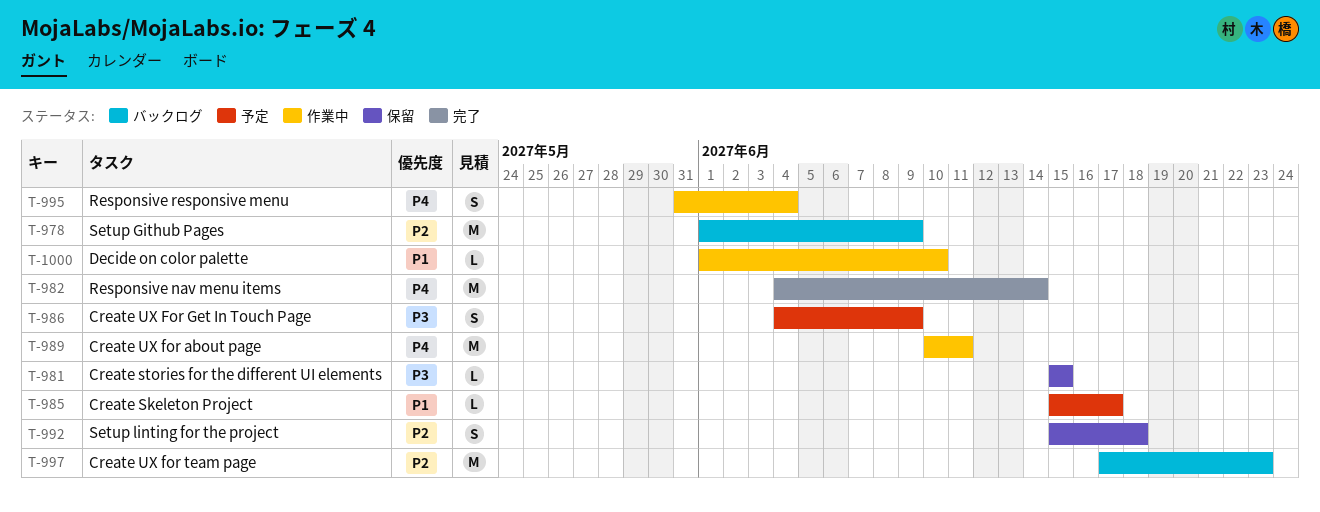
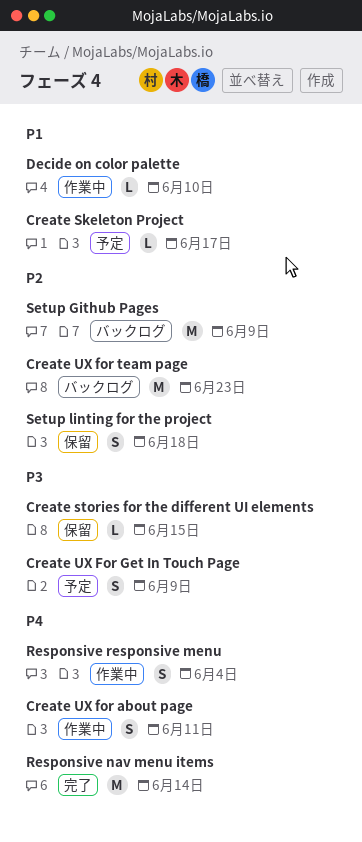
Create UX for about page, estimate: M -> S

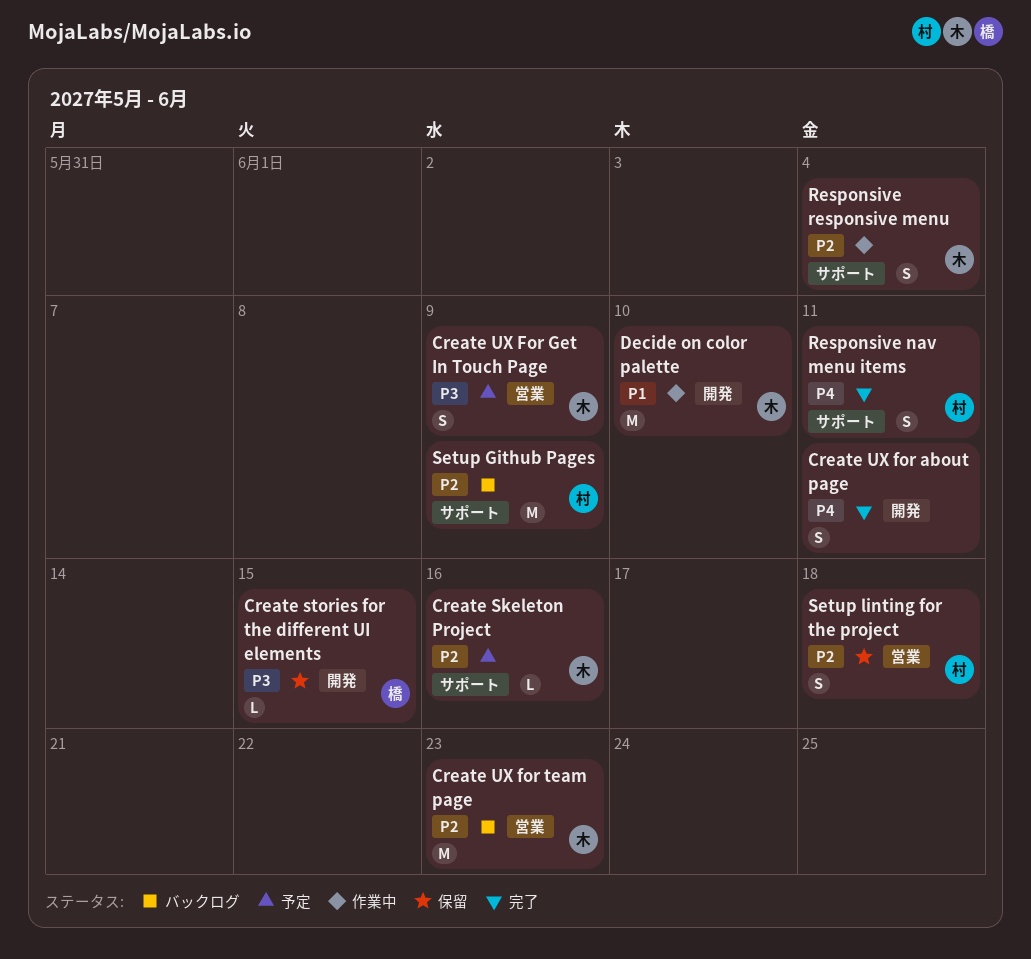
Create Skeleton Project, priority: P1 -> P2
Create Skeleton Project, due: Jun 17 -> Jun 16
Create UX for about page, status: 作業中 -> 完了
Decide on color palette, estimate: L -> M
Responsive nav menu items, estimate: M -> S
Responsive nav menu items, due: Jun 14 -> Jun 11
Responsive responsive menu, priority: P4 -> P2

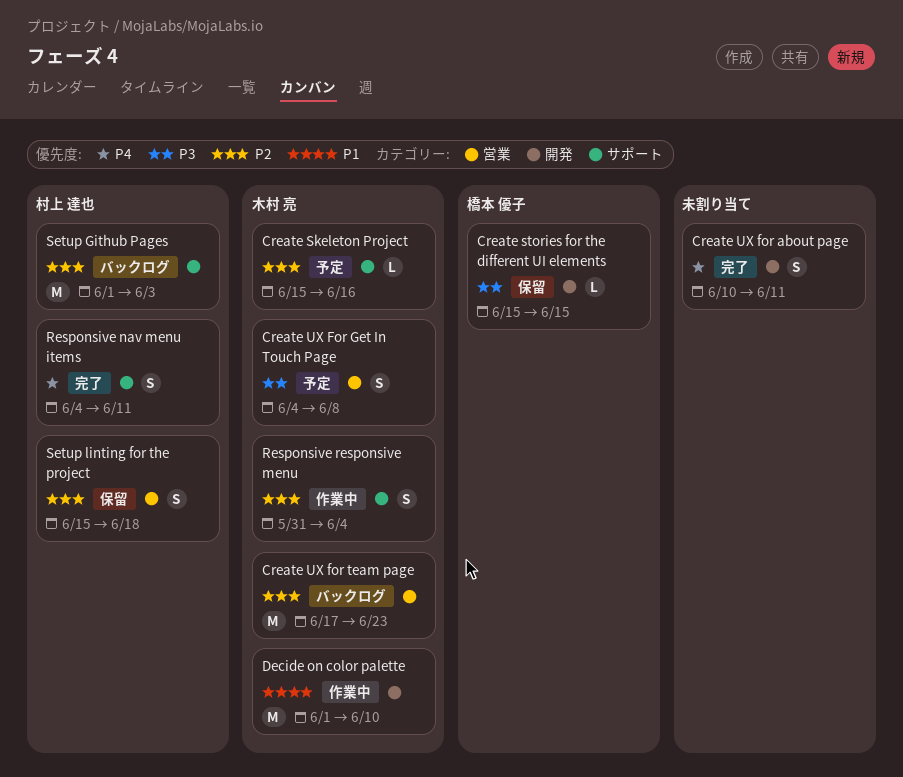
Create UX For Get In Touch Page, due: Jun 9 -> Jun 8
Setup Github Pages, due: Jun 9 -> Jun 3

